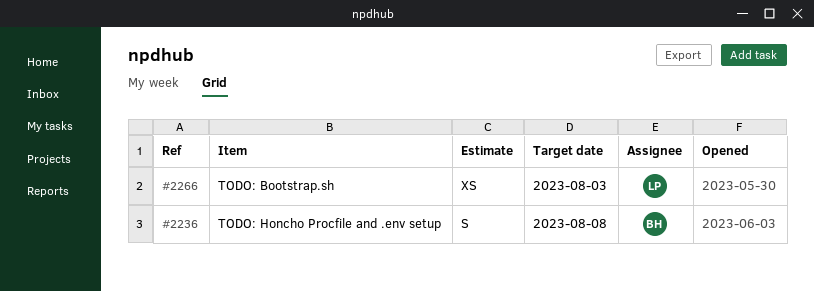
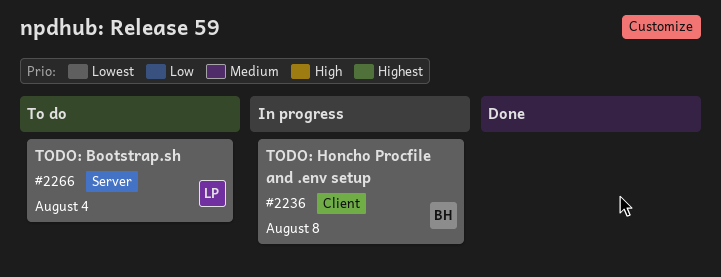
#2266, due: Aug 3 -> Aug 4

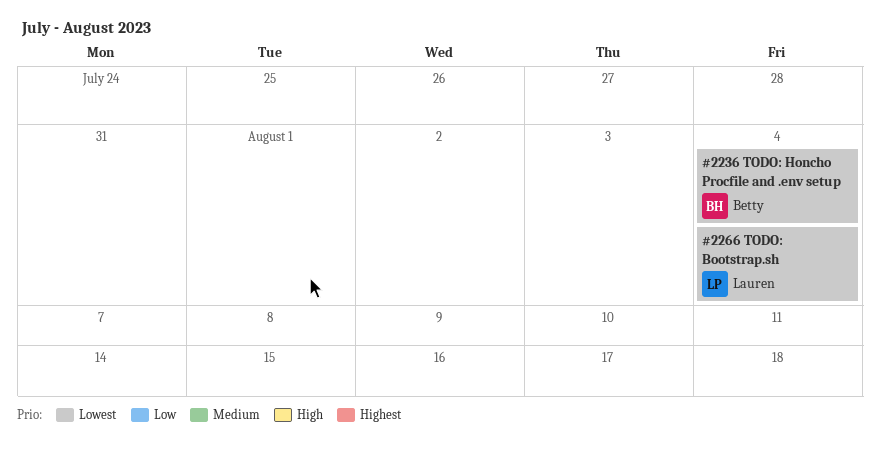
#2236, due: Aug 8 -> Aug 4

